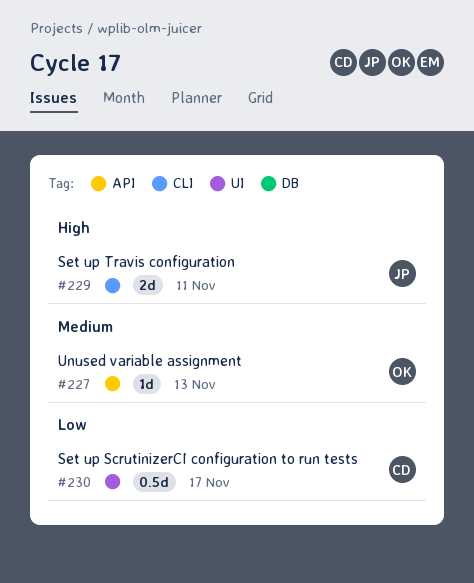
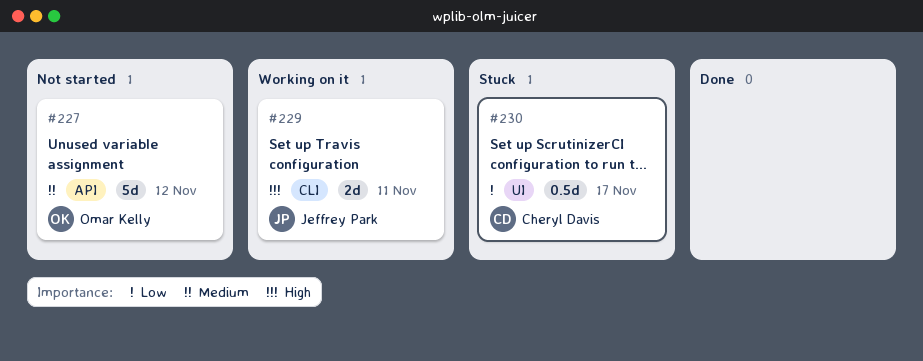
#227, estimate: 1d -> 5d
#227, due: Nov 13 -> Nov 12

